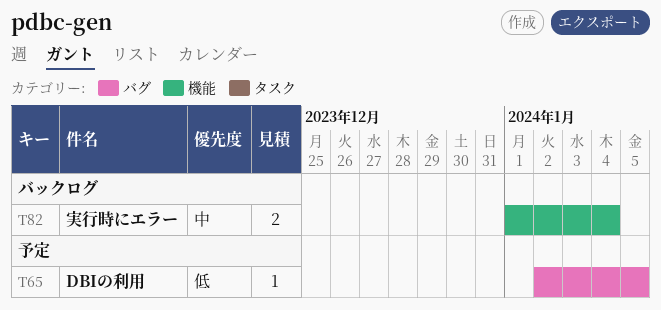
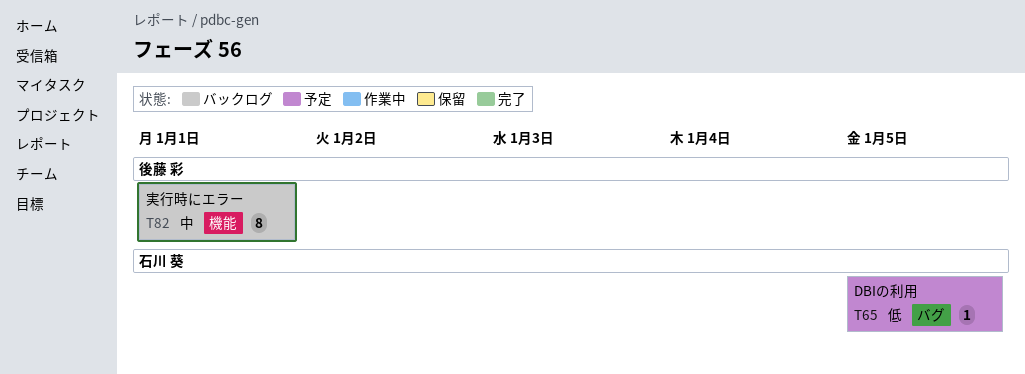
T82, estimate: 2 -> 8
T82, due: Jan 4 -> Jan 1

